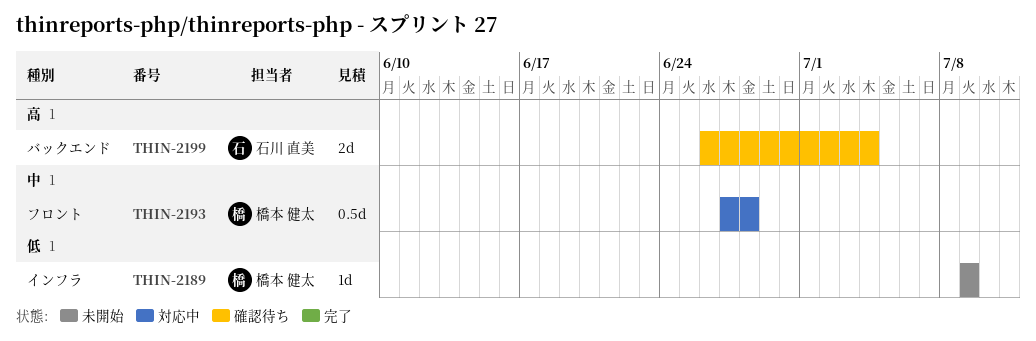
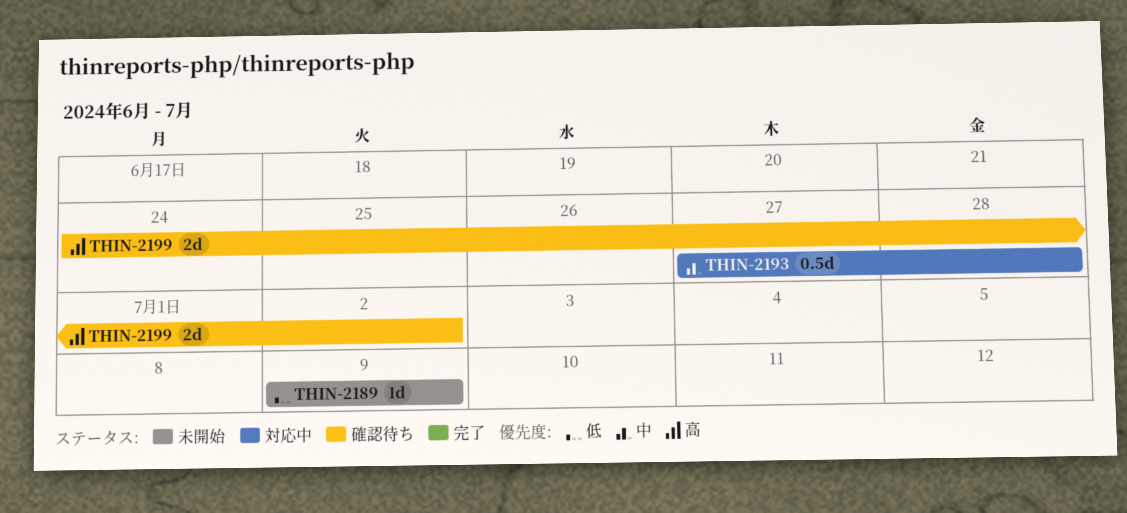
THIN-2199, start: Jun 26 -> Jun 24
THIN-2199, due: Jul 4 -> Jul 2

